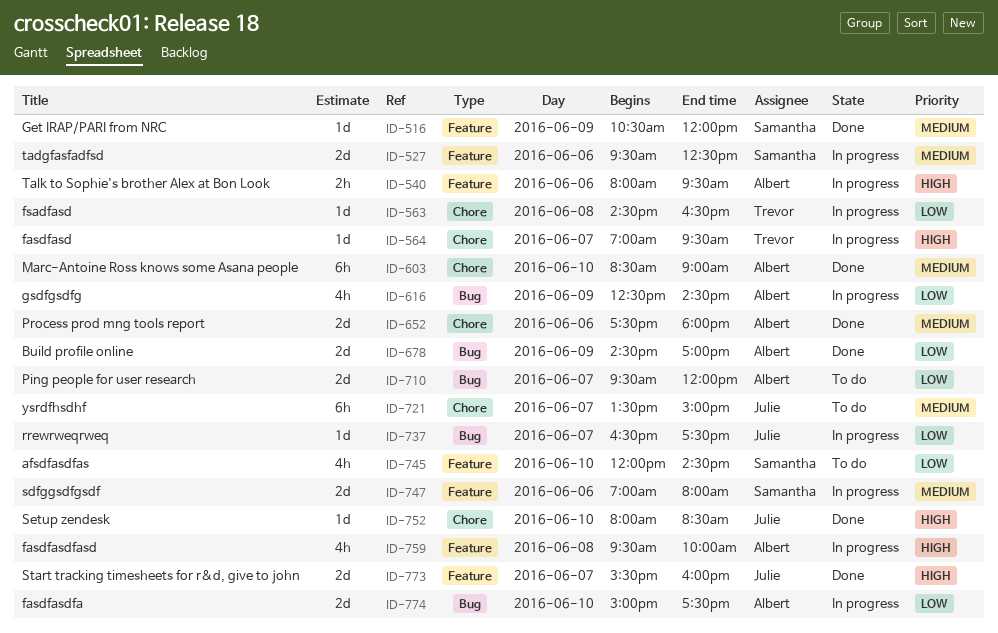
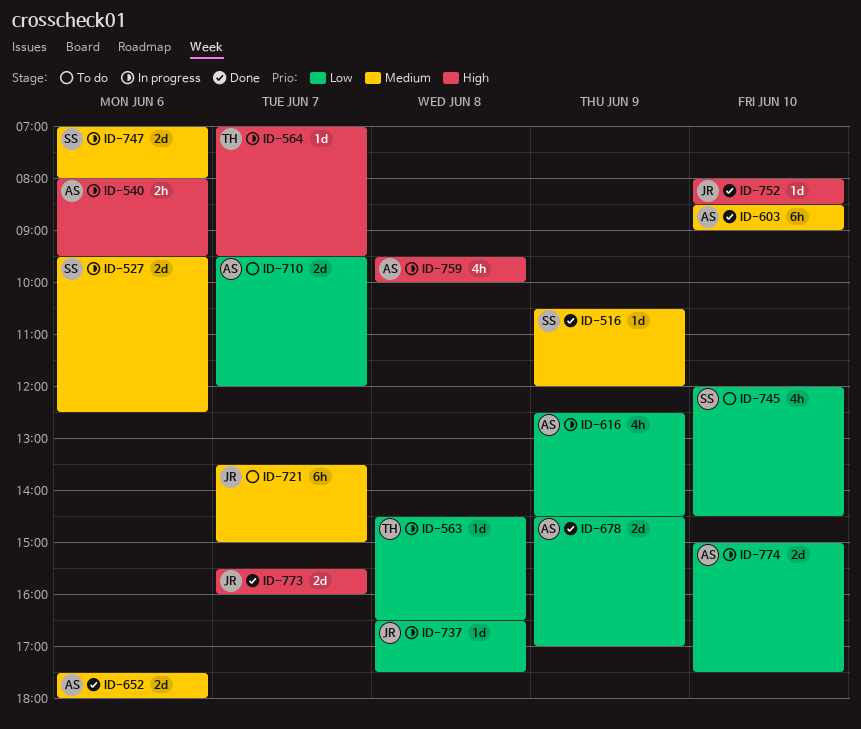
ID-737, day: Jun 7 -> Jun 8

